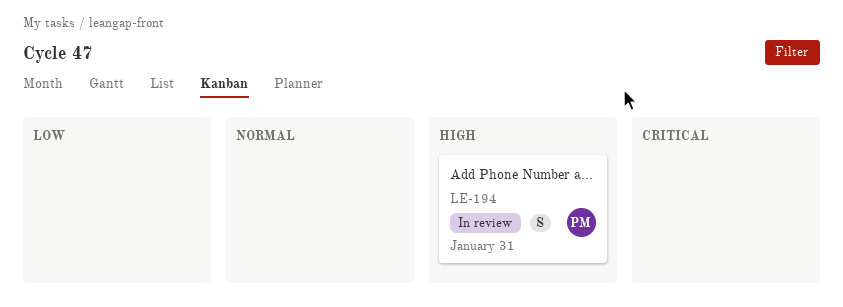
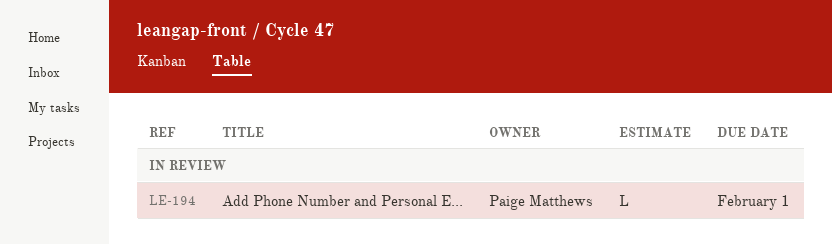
LE-194, estimate: S -> L
LE-194, due: Jan 31 -> Feb 1

